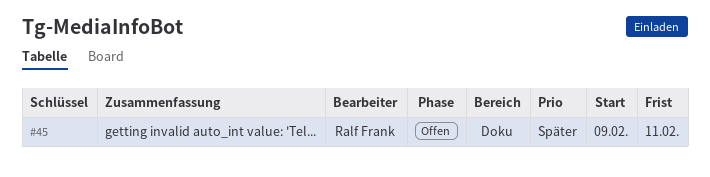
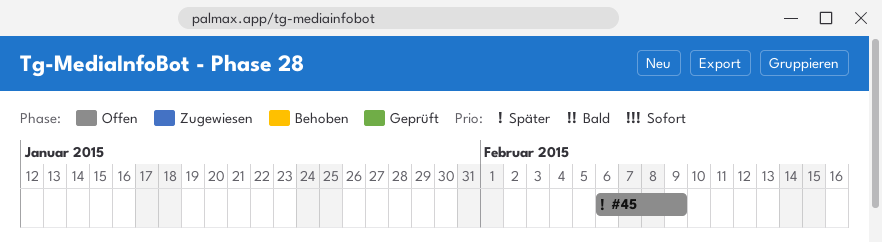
#45, start: Feb 9 -> Feb 6
#45, due: Feb 11 -> Feb 9

